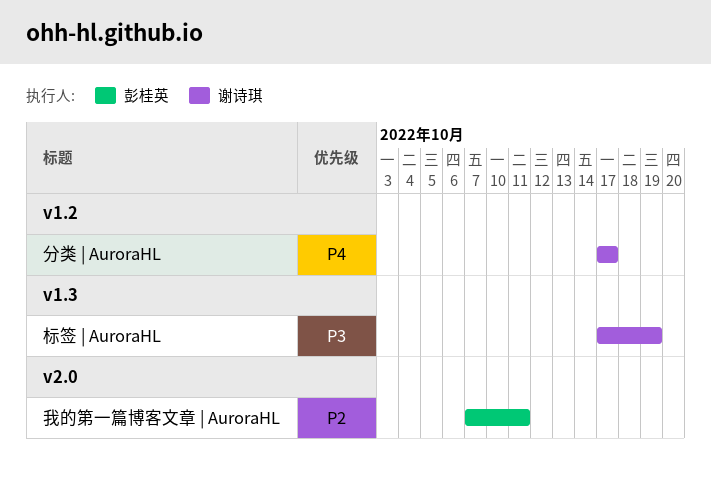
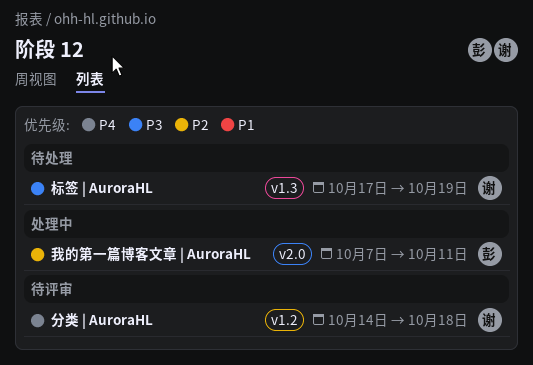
分类 | AuroraHL, start: Oct 17 -> Oct 14
分类 | AuroraHL, due: Oct 17 -> Oct 18

